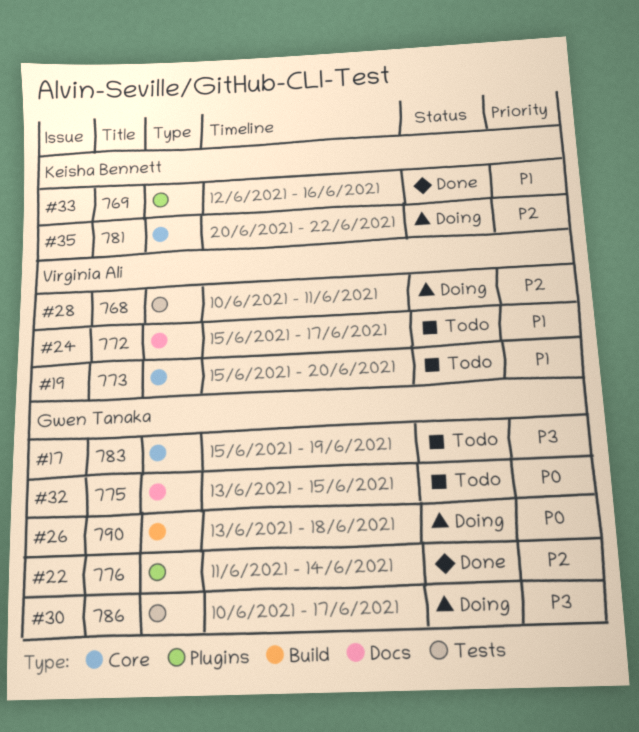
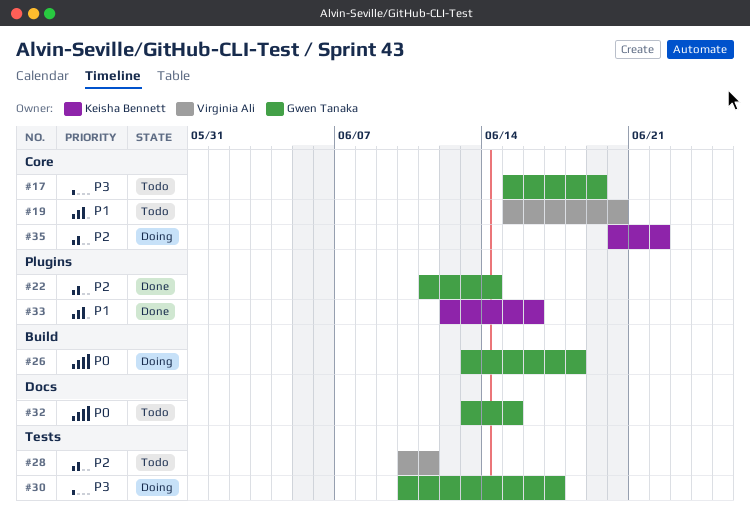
#24: present -> none
#28, status: Doing -> Todo

